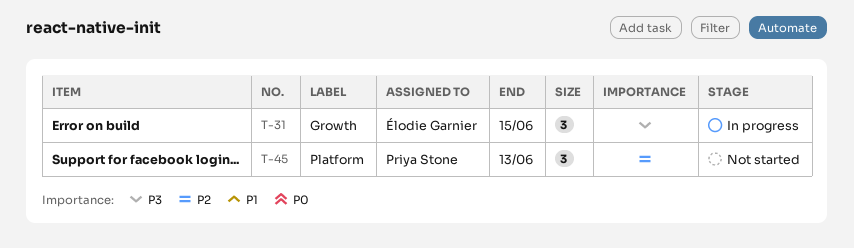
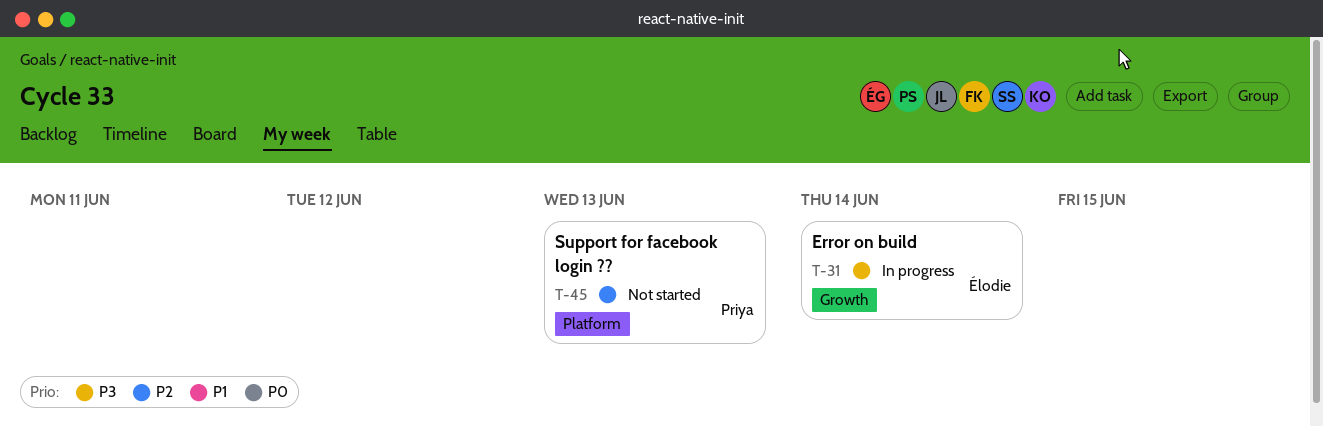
T-31, due: Jun 15 -> Jun 14

